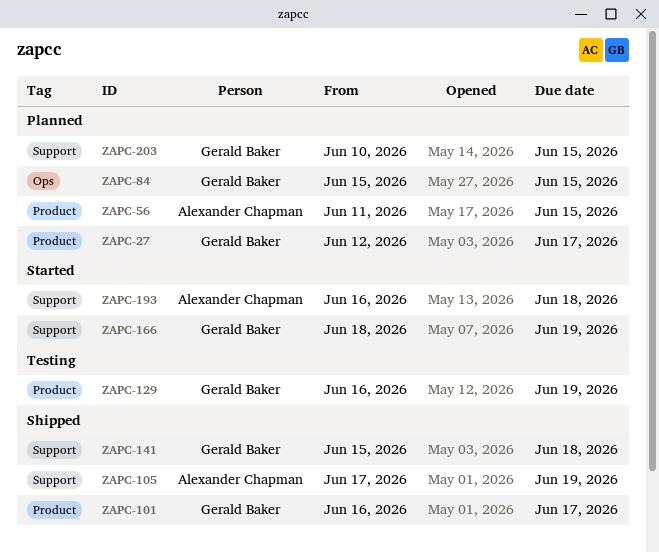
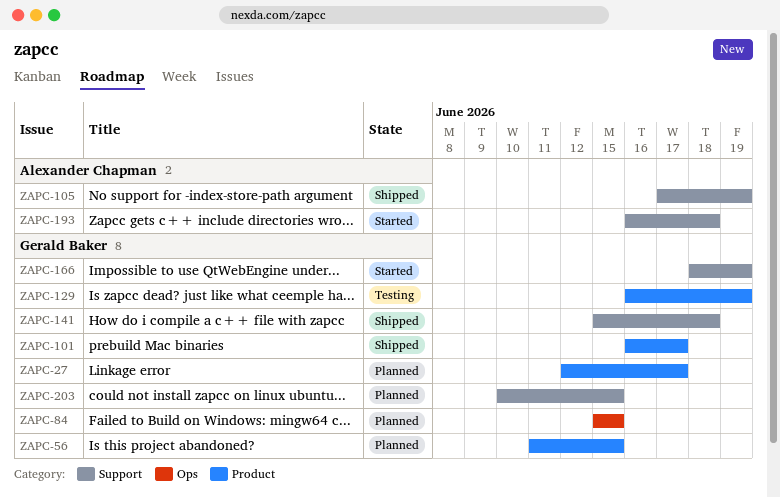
ZAPC-56, owner: Alexander Chapman -> Gerald Baker

